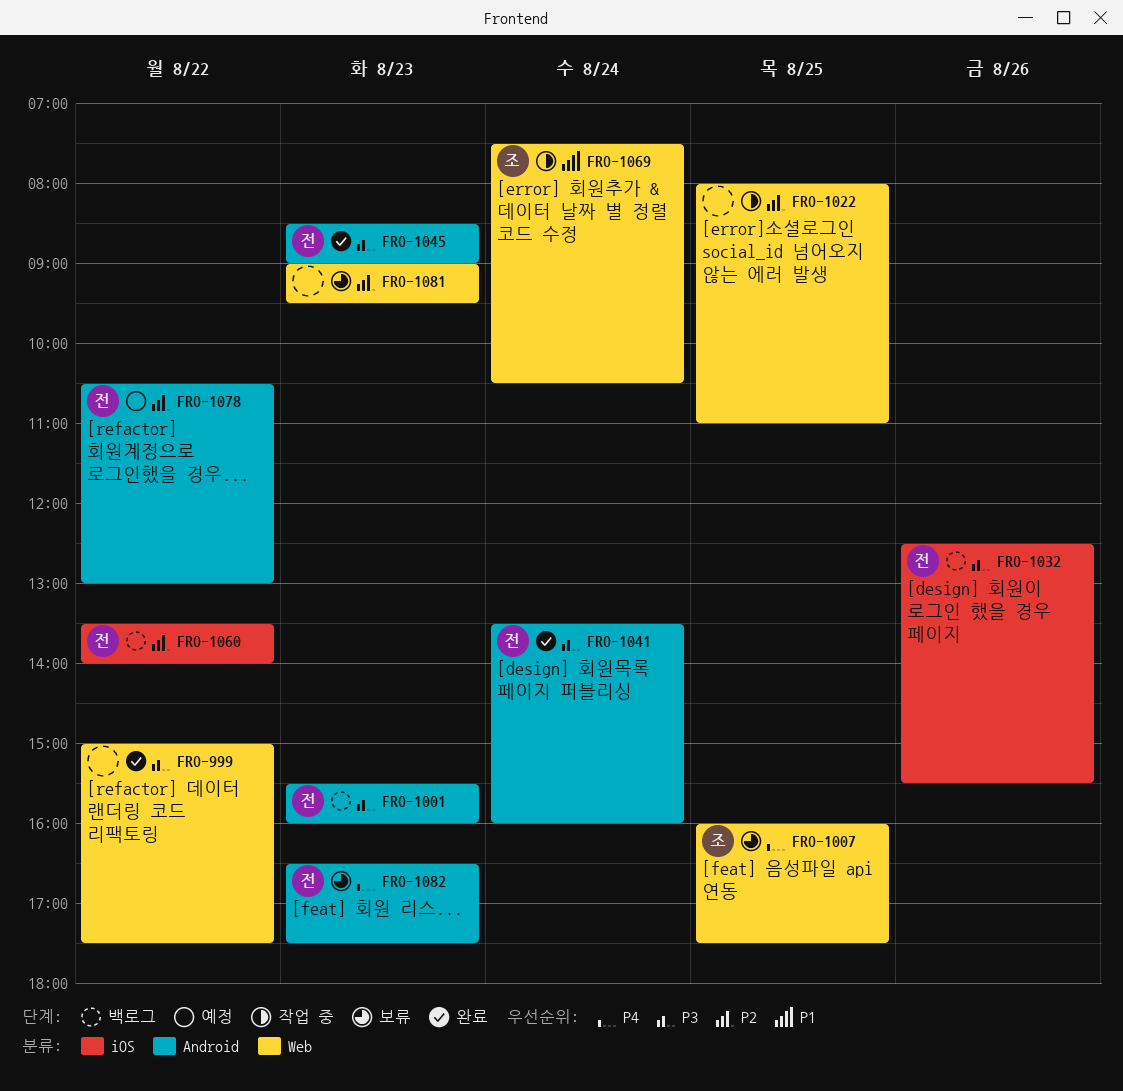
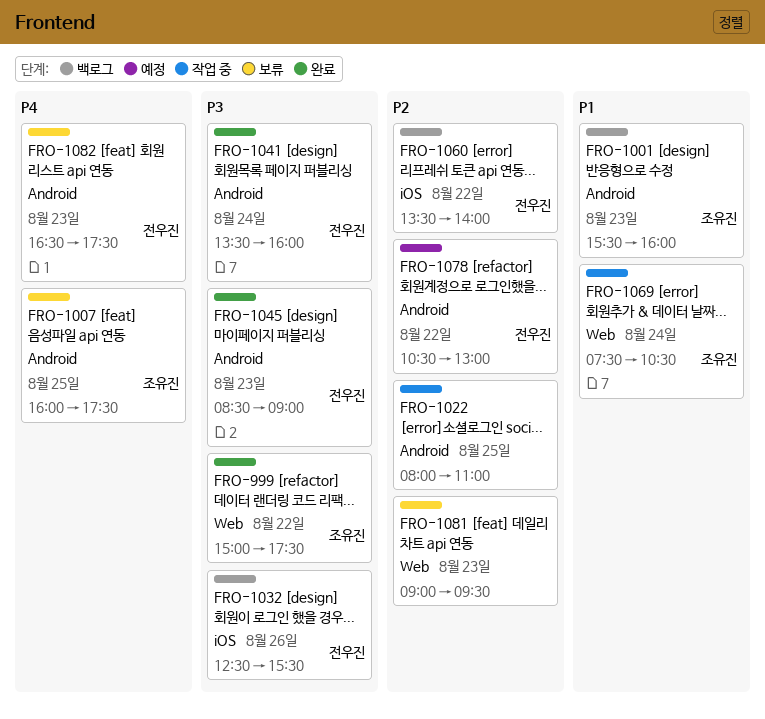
FRO-999, owner: none -> 조유진
FRO-1001, owner: 전우진 -> 조유진
FRO-1001, priority: P3 -> P1
FRO-1007, label: Web -> Android
FRO-1022, label: Web -> Android

